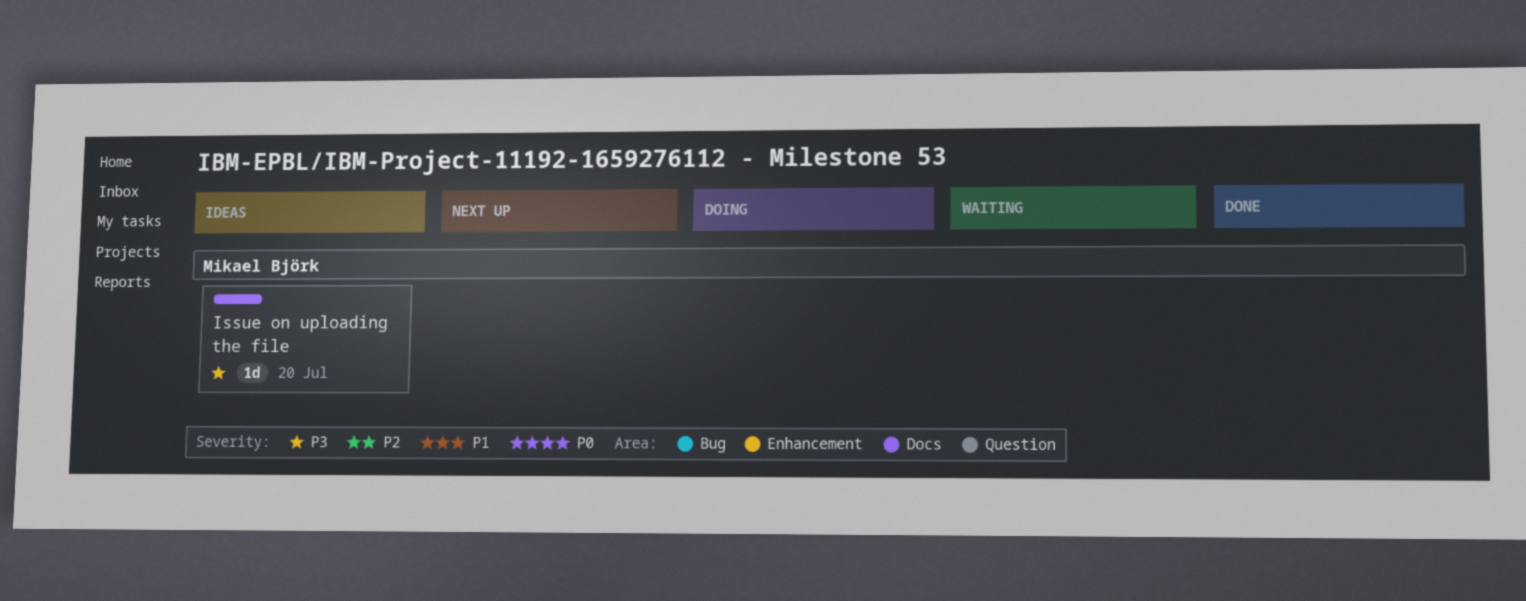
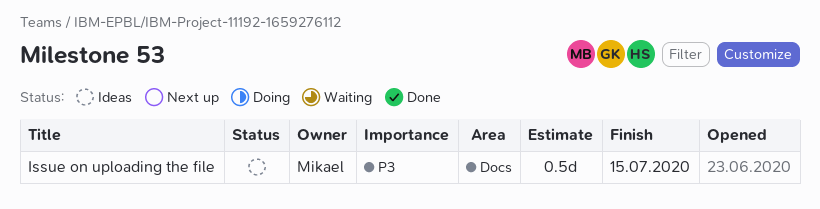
Issue on uploading the file, estimate: 1d -> 0.5d
Issue on uploading the file, due: Jul 20 -> Jul 15

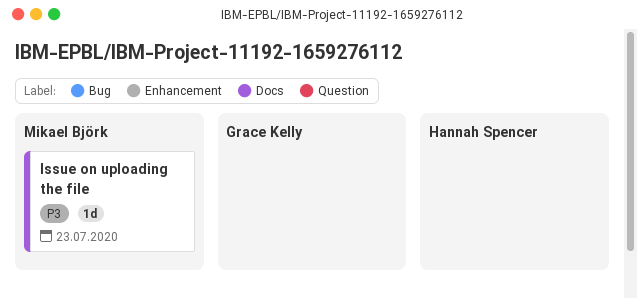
Issue on uploading the file, estimate: 0.5d -> 1d
Issue on uploading the file, due: Jul 15 -> Jul 23

